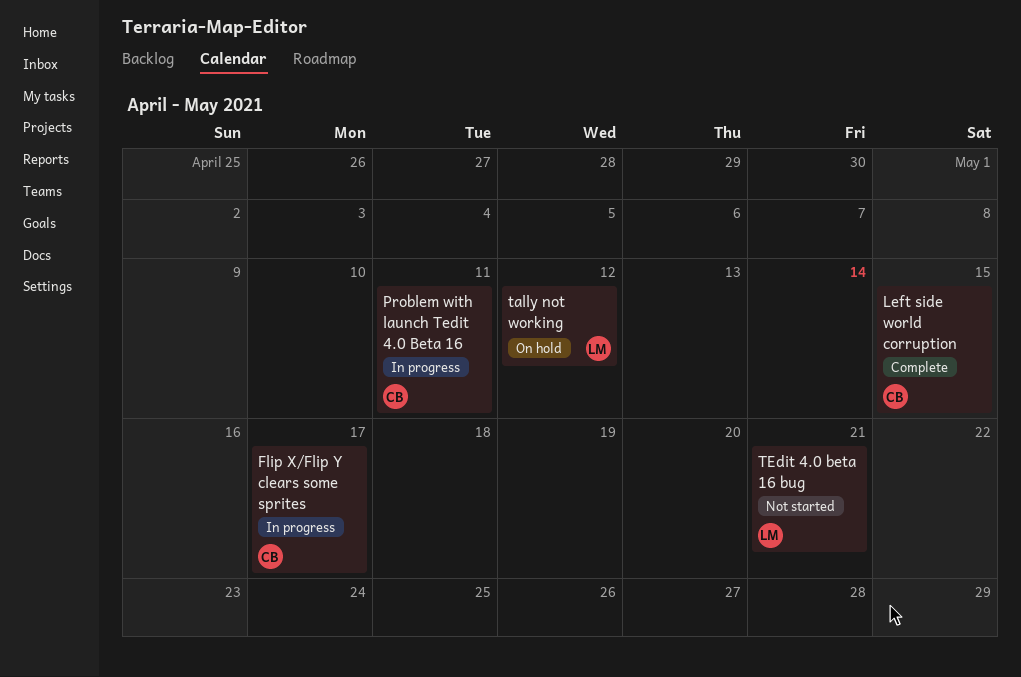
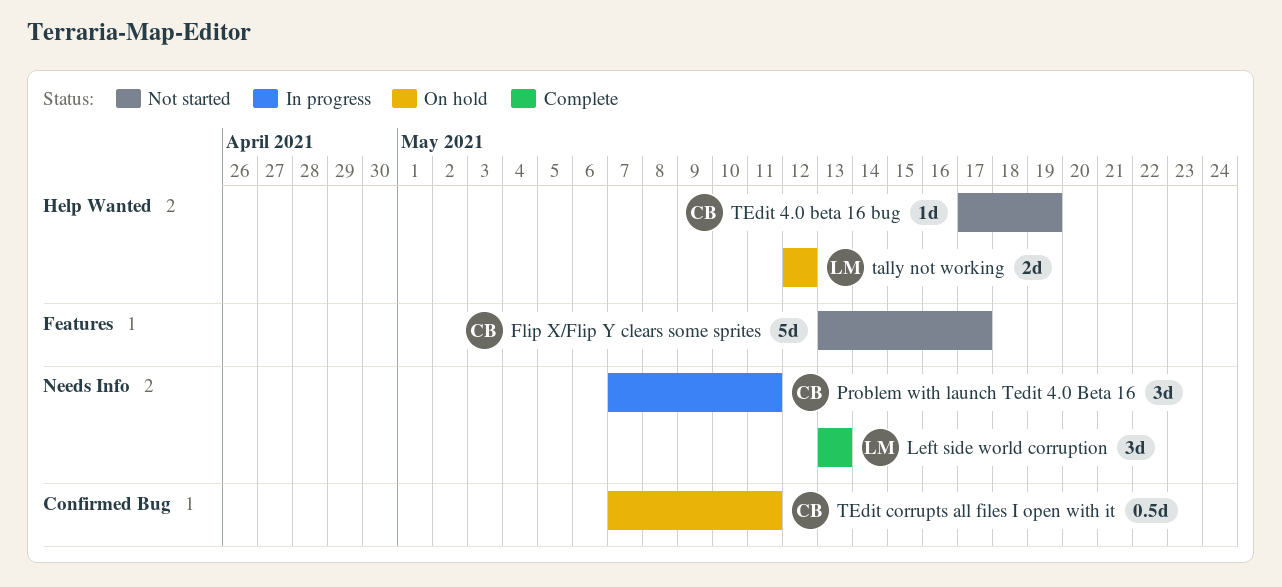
Flip X/Flip Y clears some sprites, status: In progress -> Not started
Left side world corruption, owner: CB -> LM
Left side world corruption, due: May 15 -> May 13
TEdit 4.0 beta 16 bug, owner: LM -> CB
TEdit 4.0 beta 16 bug, due: May 21 -> May 19
TEdit corrupts all files I open with it: none -> present

